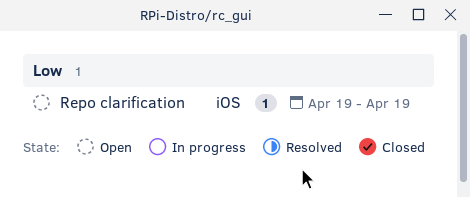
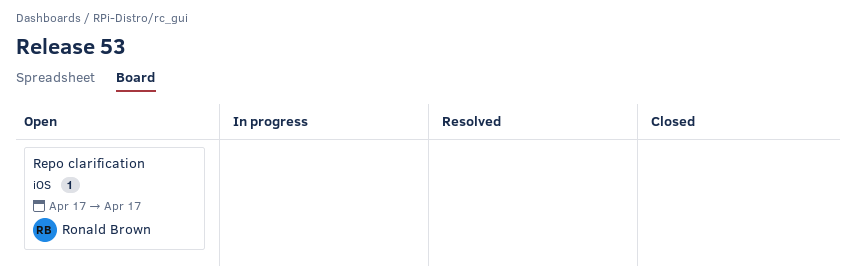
Repo clarification, start: Apr 19 -> Apr 17
Repo clarification, due: Apr 19 -> Apr 17

